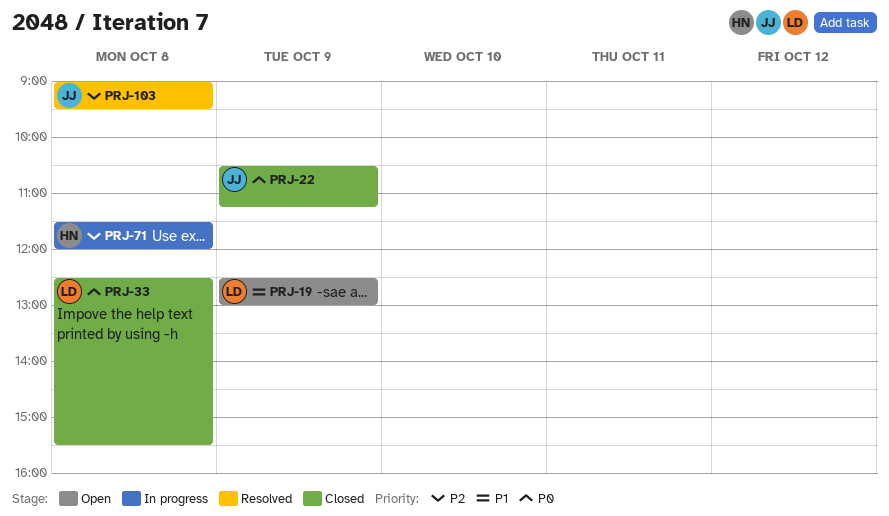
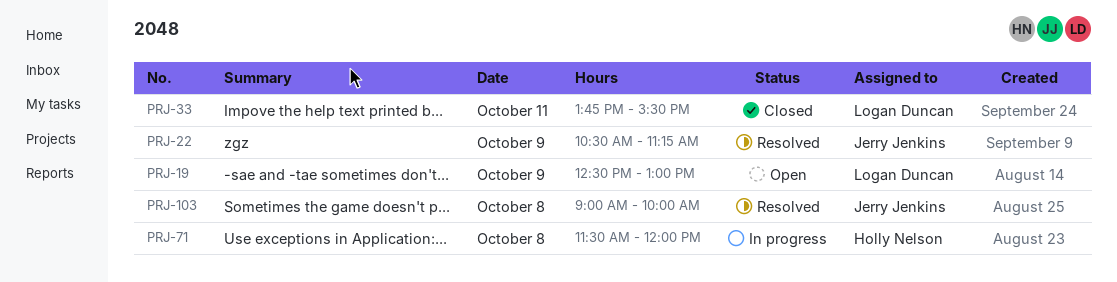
PRJ-22, status: Closed -> Resolved
PRJ-33, day: Oct 8 -> Oct 11
PRJ-33, begins: 12:30 -> 13:45
PRJ-103, ends: 09:30 -> 10:00

